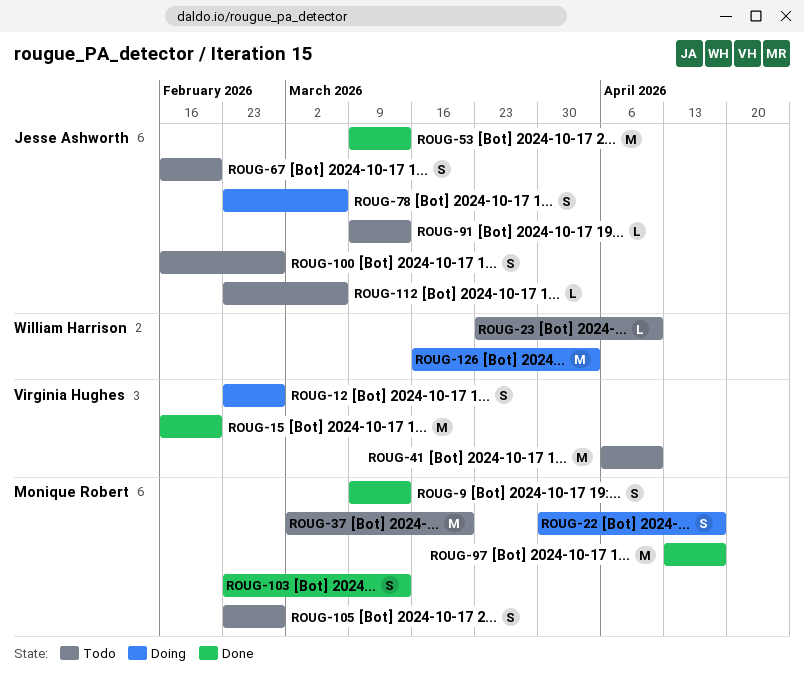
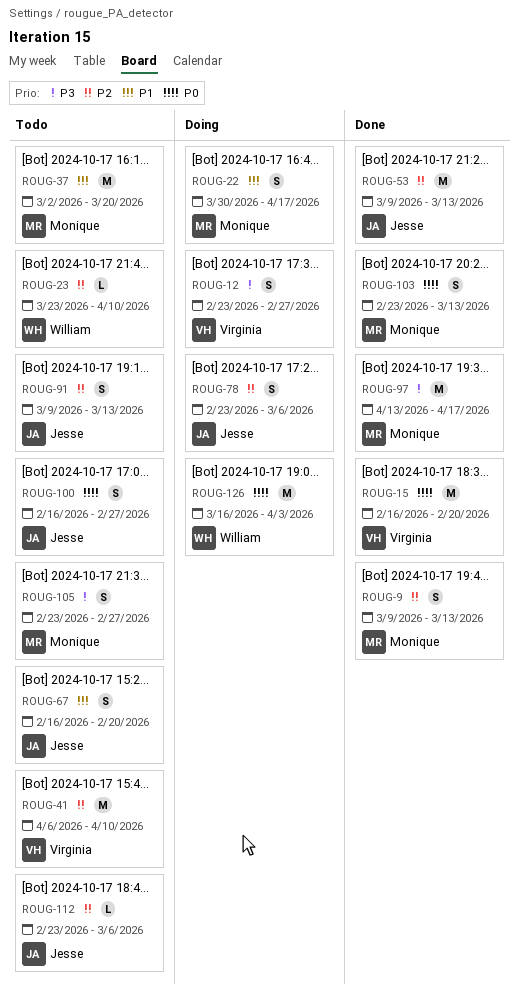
ROUG-91, estimate: L -> S

